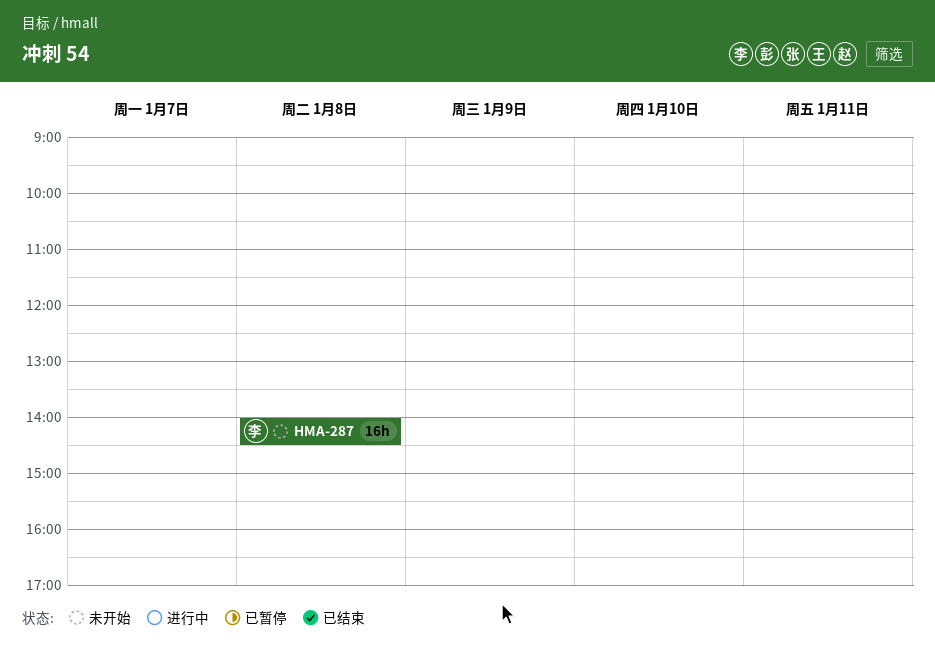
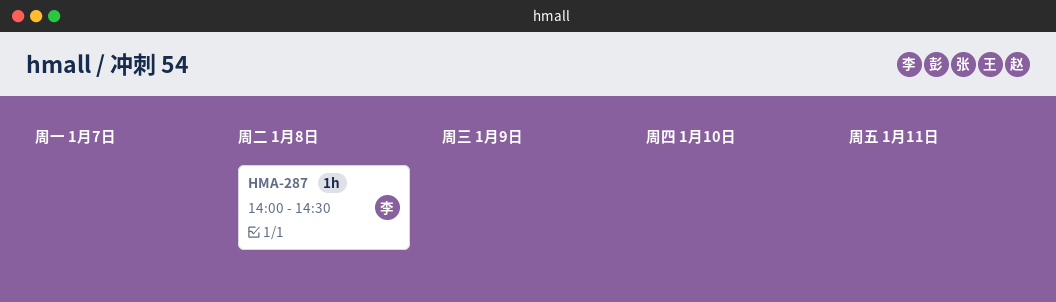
HMA-287, estimate: 16h -> 1h

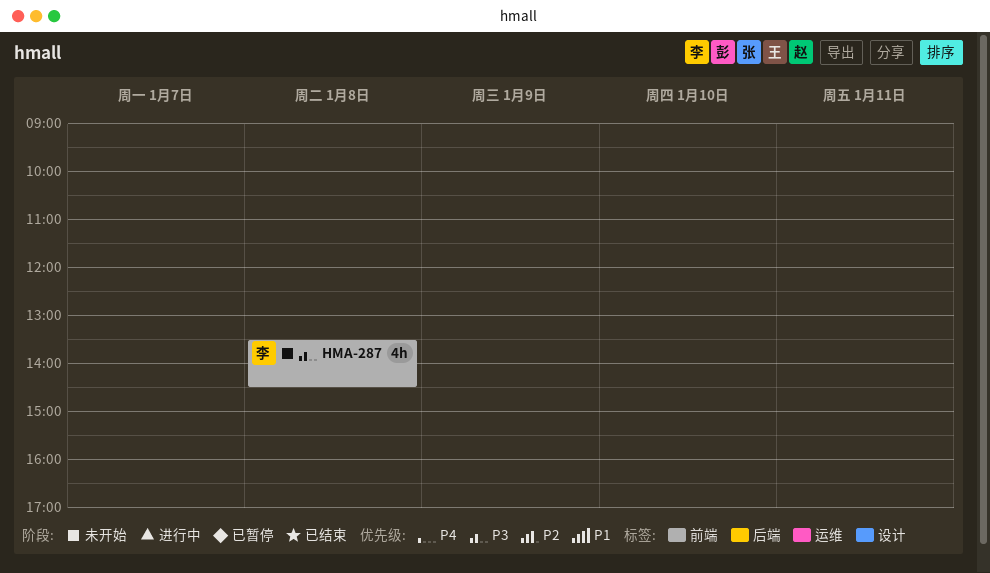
HMA-287, estimate: 1h -> 4h
HMA-287, begins: 14:00 -> 13:30

